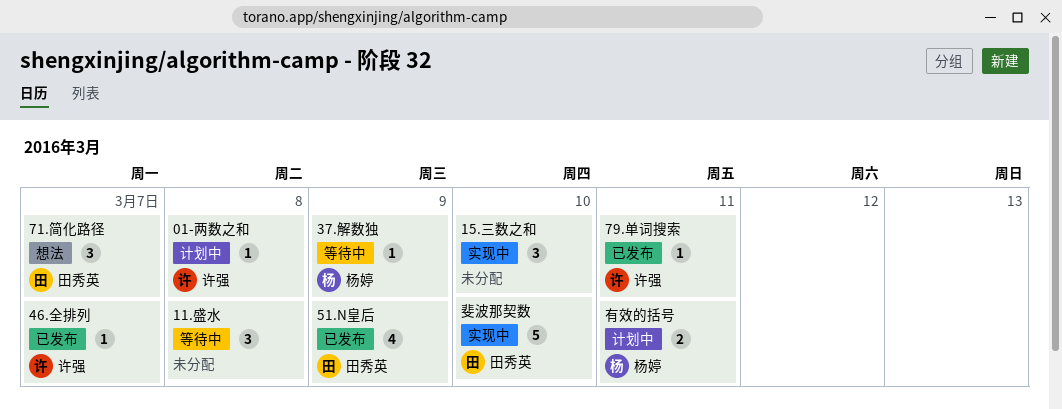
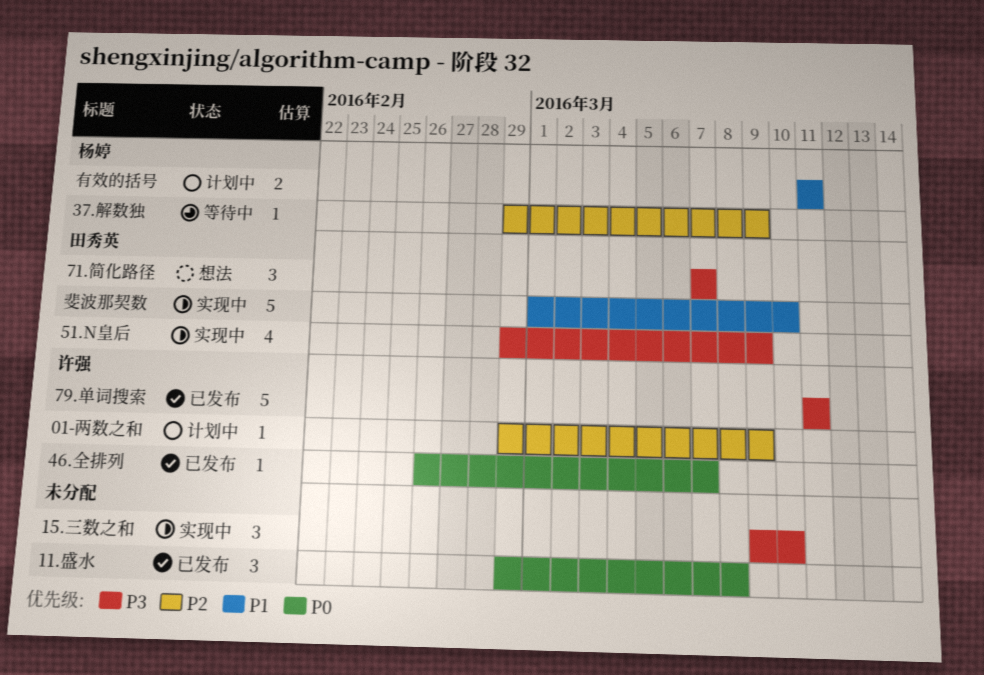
01-两数之和, due: Mar 8 -> Mar 9
11.盛水, status: 等待中 -> 已发布
51.N皇后, status: 已发布 -> 实现中
79.单词搜索, estimate: 1 -> 5

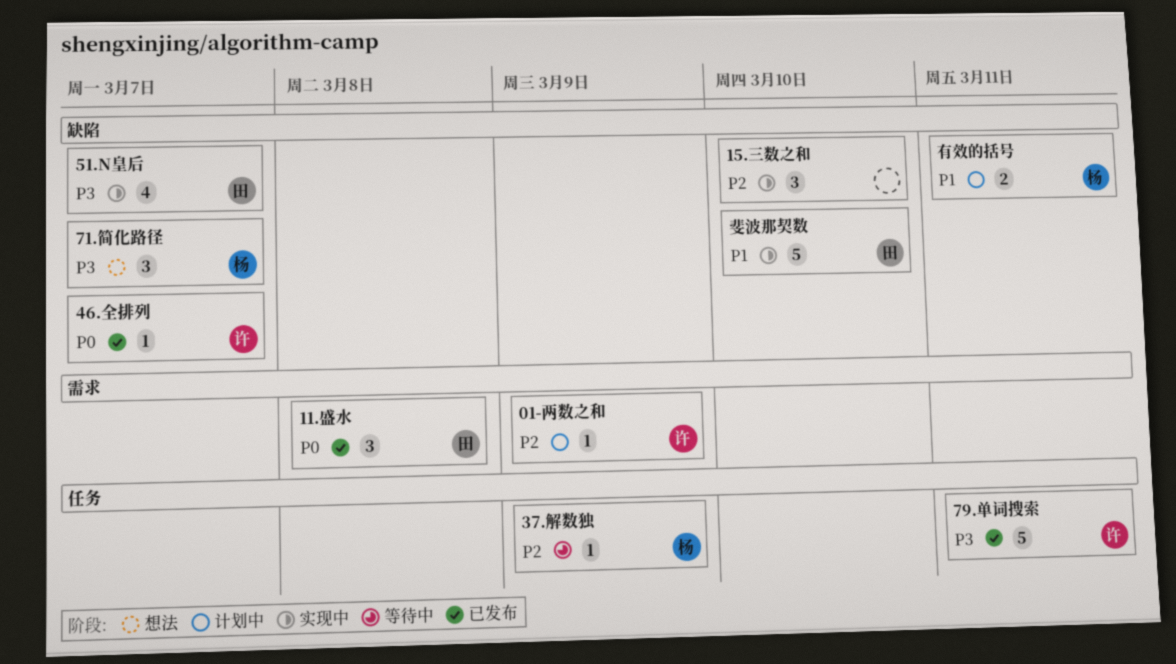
11.盛水, owner: none -> 田秀英
15.三数之和, priority: P3 -> P2
51.N皇后, due: Mar 9 -> Mar 7
71.简化路径, owner: 田秀英 -> 杨婷

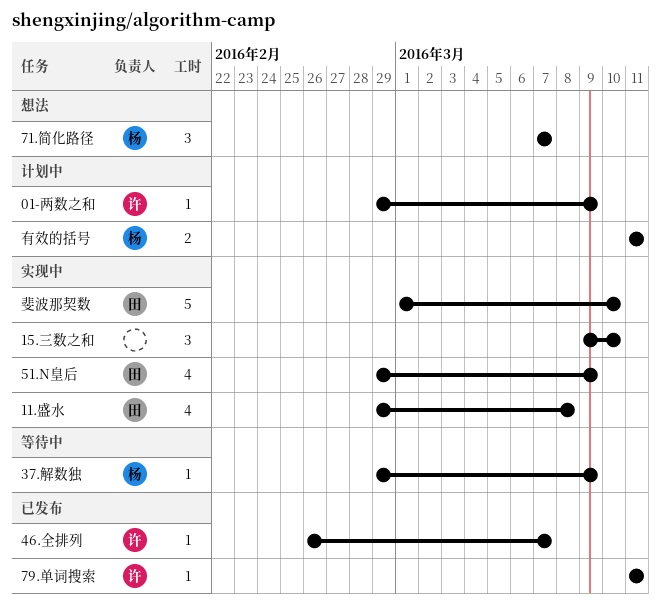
11.盛水, status: 已发布 -> 实现中
11.盛水, estimate: 3 -> 4
51.N皇后, due: Mar 7 -> Mar 9
79.单词搜索, estimate: 5 -> 1

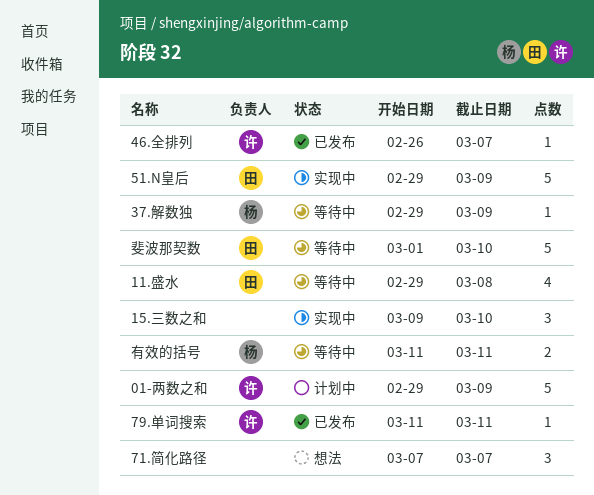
01-两数之和, estimate: 1 -> 5
11.盛水, status: 实现中 -> 等待中
51.N皇后, estimate: 4 -> 5
71.简化路径, owner: 杨 -> none
斐波那契数, status: 实现中 -> 等待中
有效的括号, status: 计划中 -> 等待中

